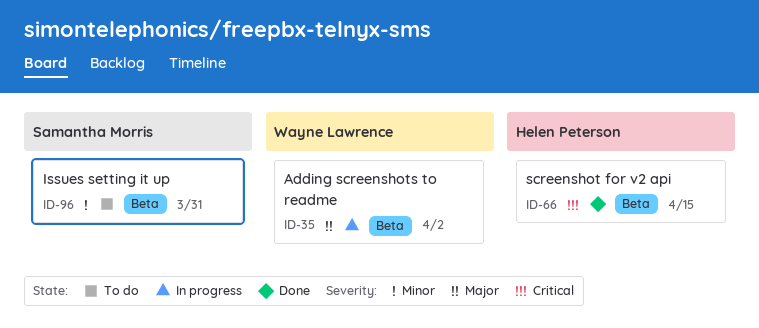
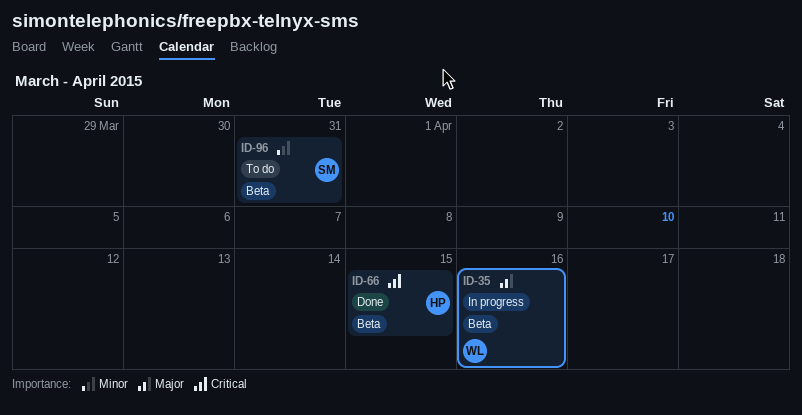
ID-35, due: Apr 2 -> Apr 16

